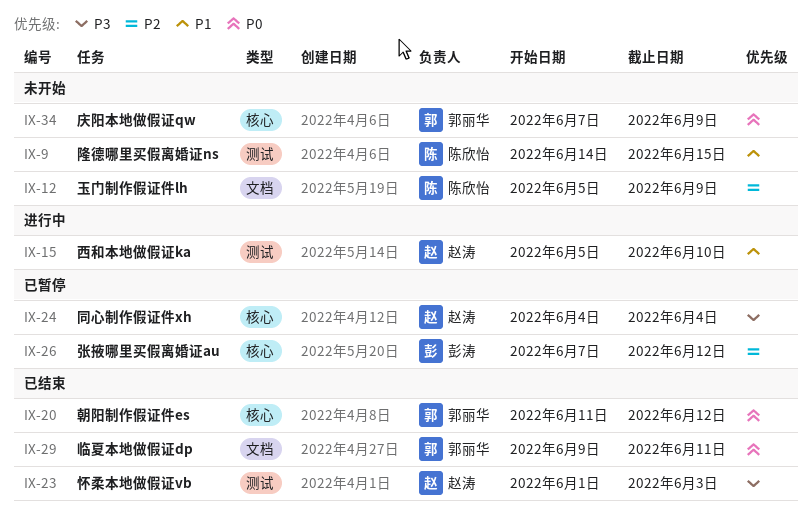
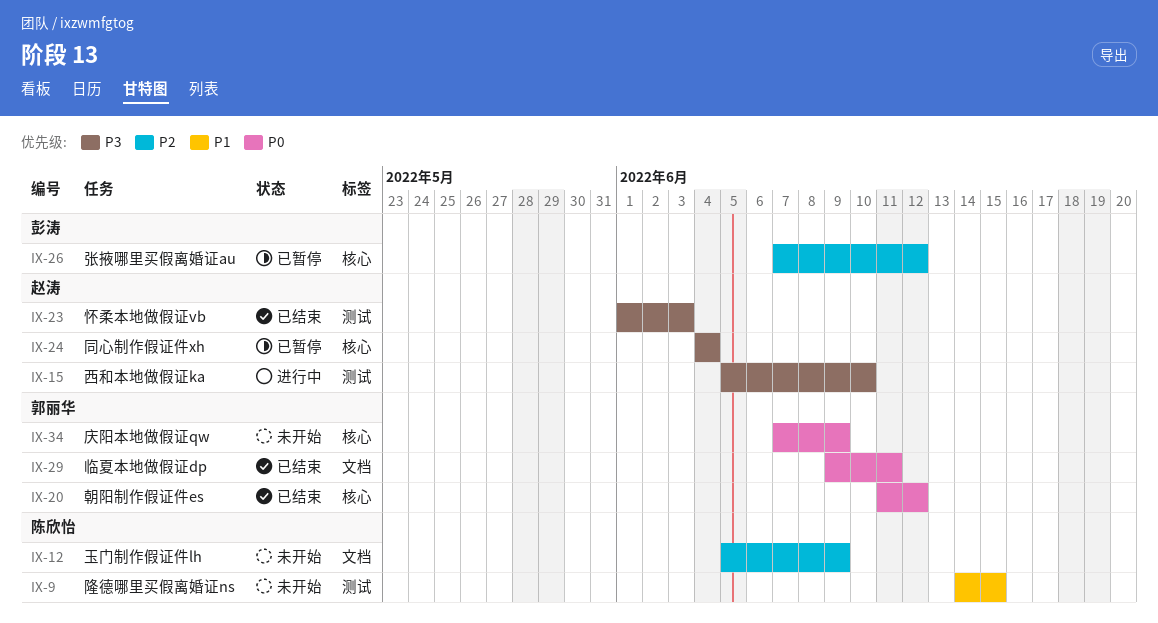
IX-15, priority: P1 -> P3

